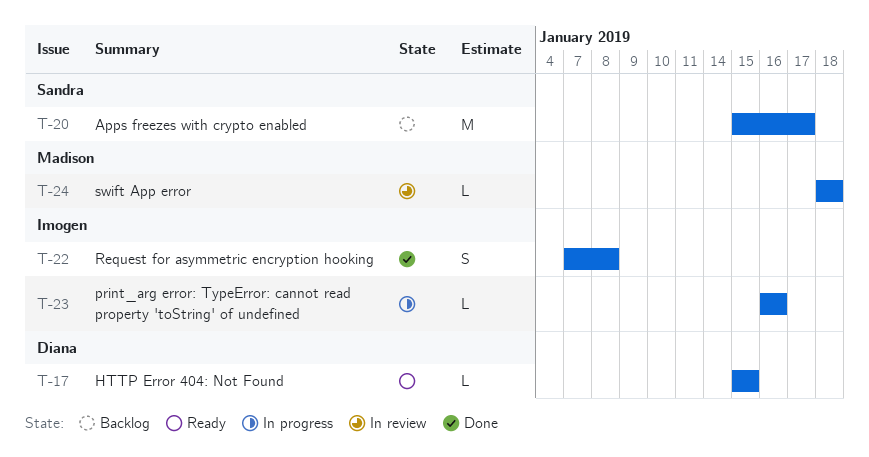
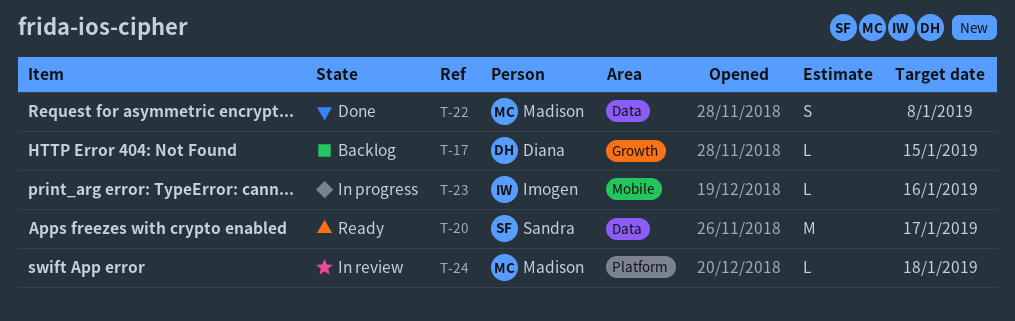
T-17, status: Ready -> Backlog
T-20, status: Backlog -> Ready
T-22, owner: Imogen -> Madison

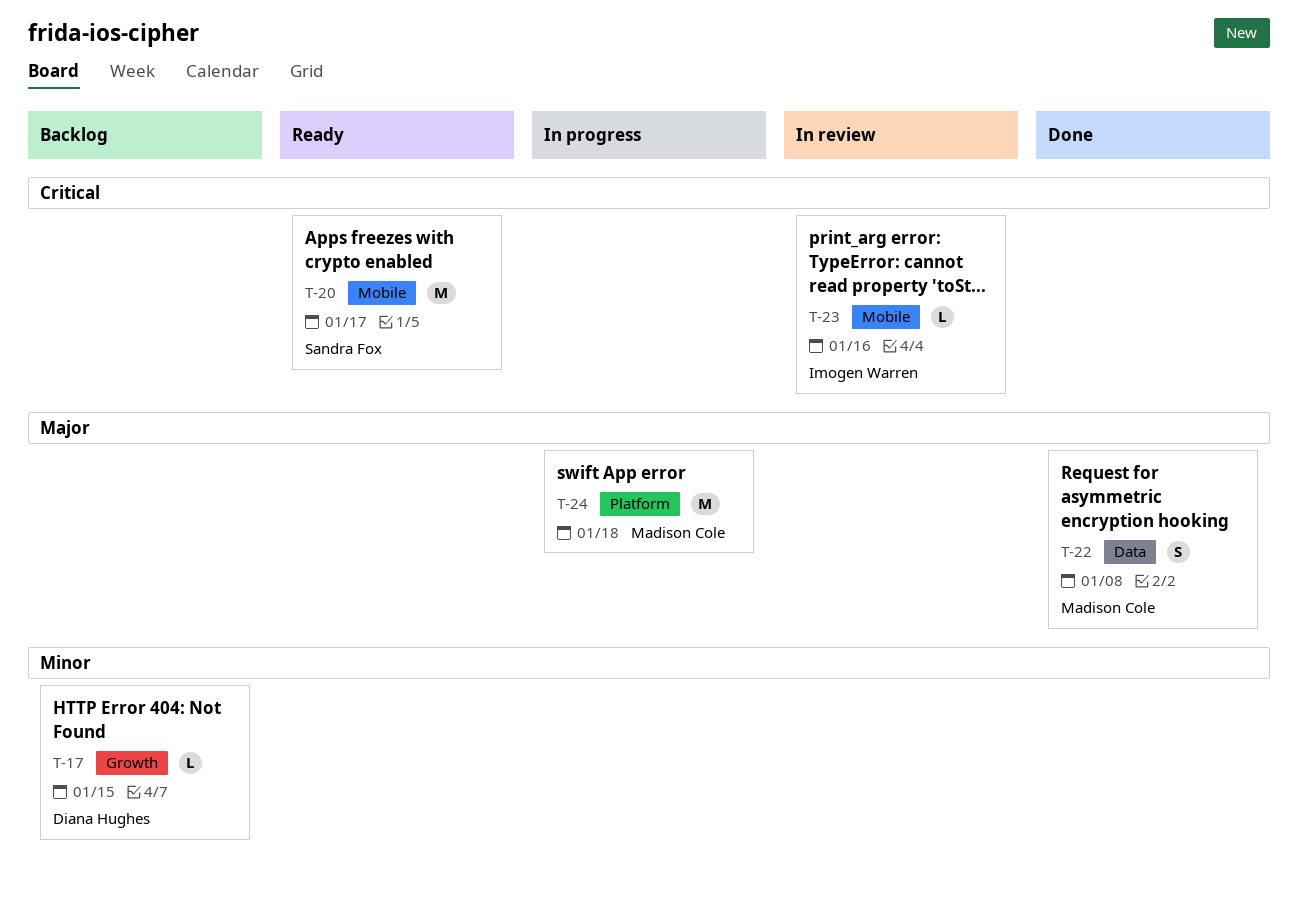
T-20, label: Data -> Mobile
T-23, status: In progress -> In review
T-24, status: In review -> In progress
T-24, estimate: L -> M

